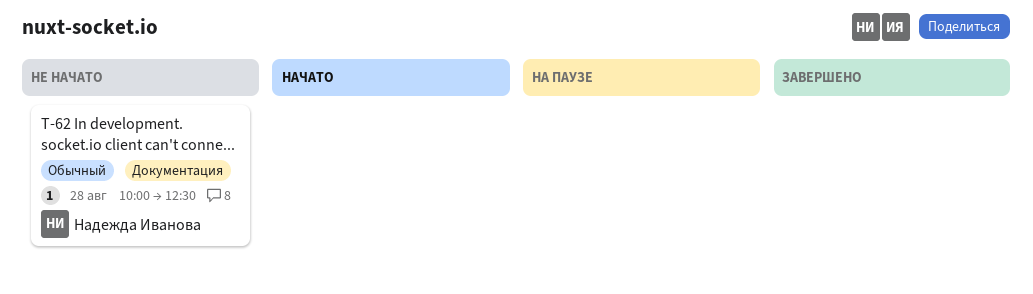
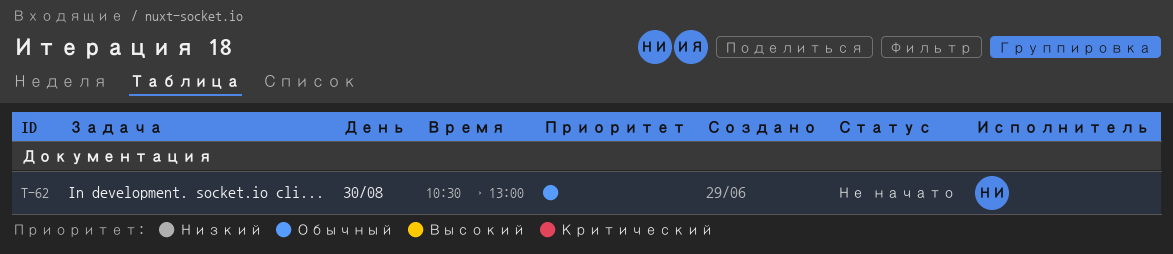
T-62, day: Aug 28 -> Aug 30
T-62, begins: 10:00 -> 10:30
T-62, ends: 12:30 -> 13:00

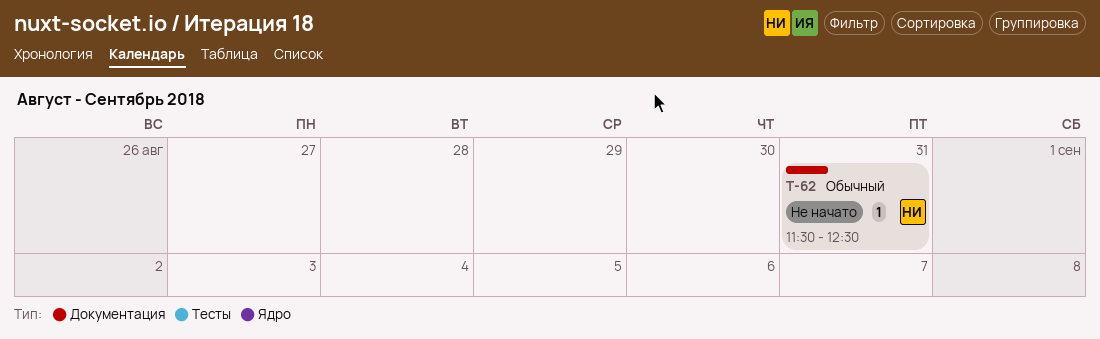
T-62, day: Aug 30 -> Aug 31
T-62, begins: 10:30 -> 11:30
T-62, ends: 13:00 -> 12:30

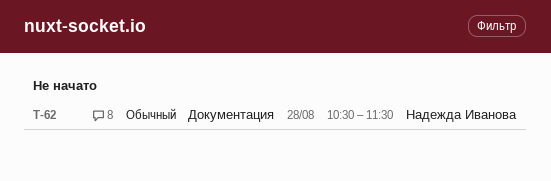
T-62, day: Aug 31 -> Aug 28
T-62, begins: 11:30 -> 10:30
T-62, ends: 12:30 -> 11:30

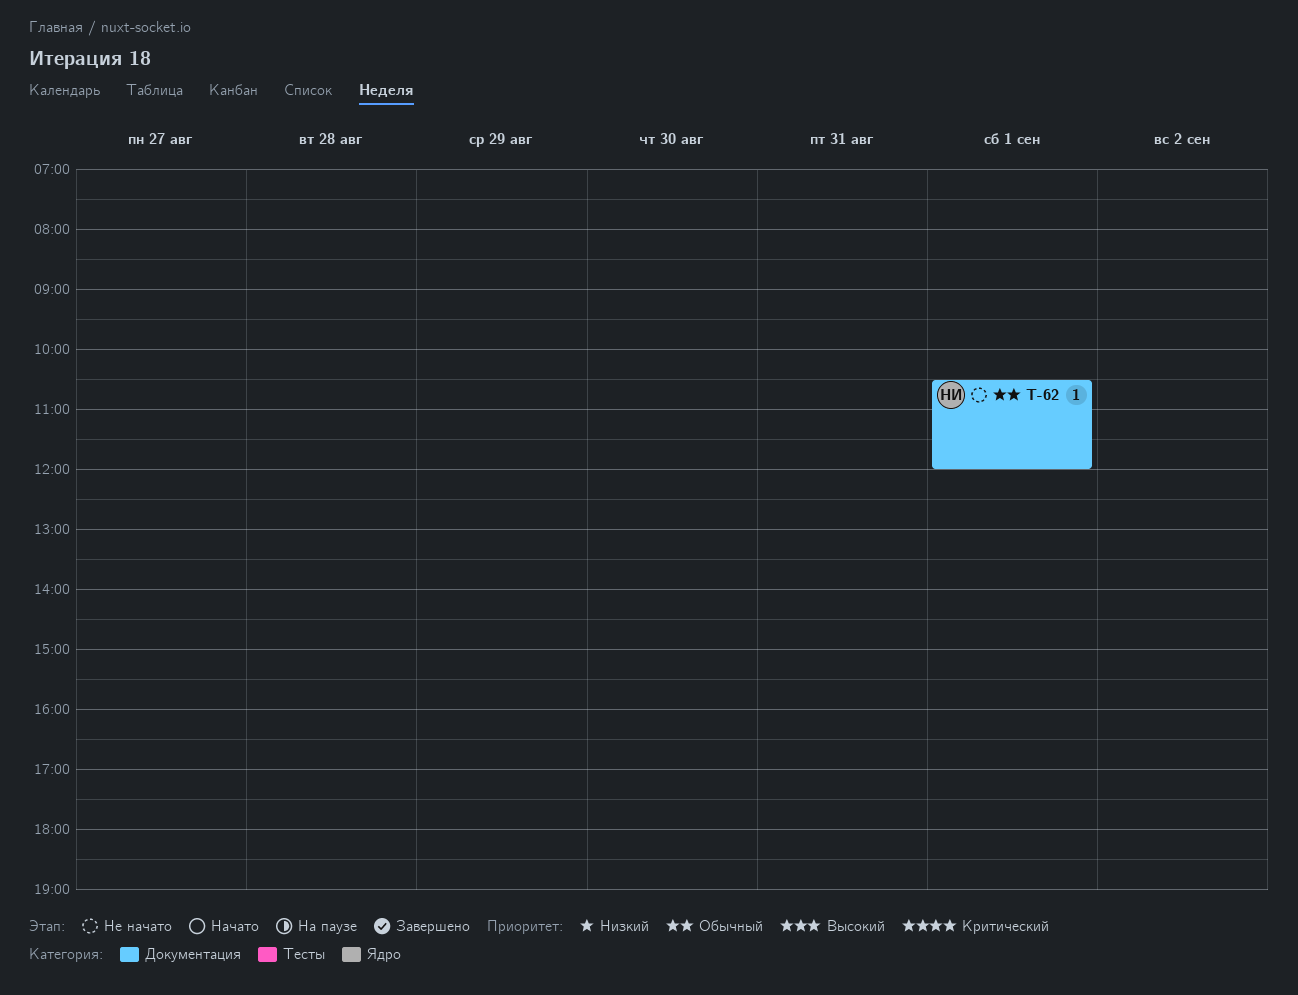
T-62, day: Aug 28 -> Sep 1
T-62, ends: 11:30 -> 12:00

